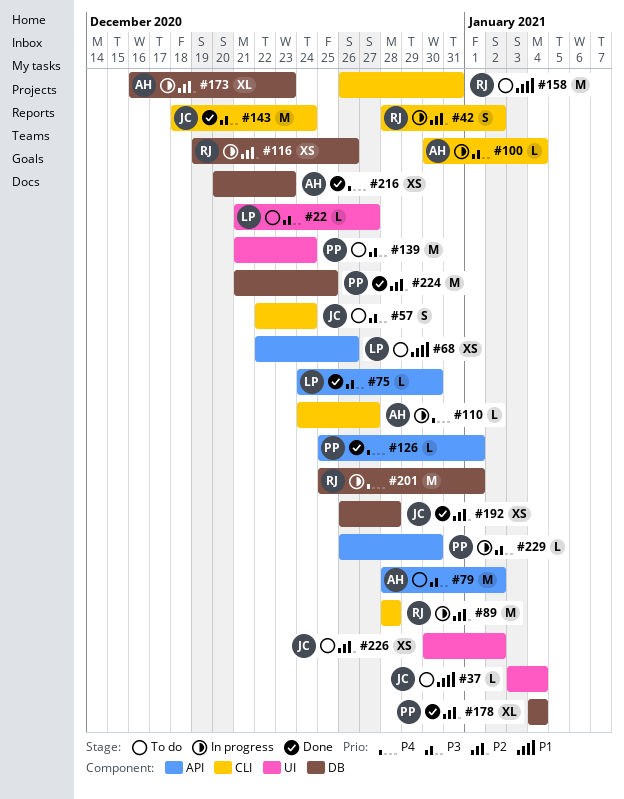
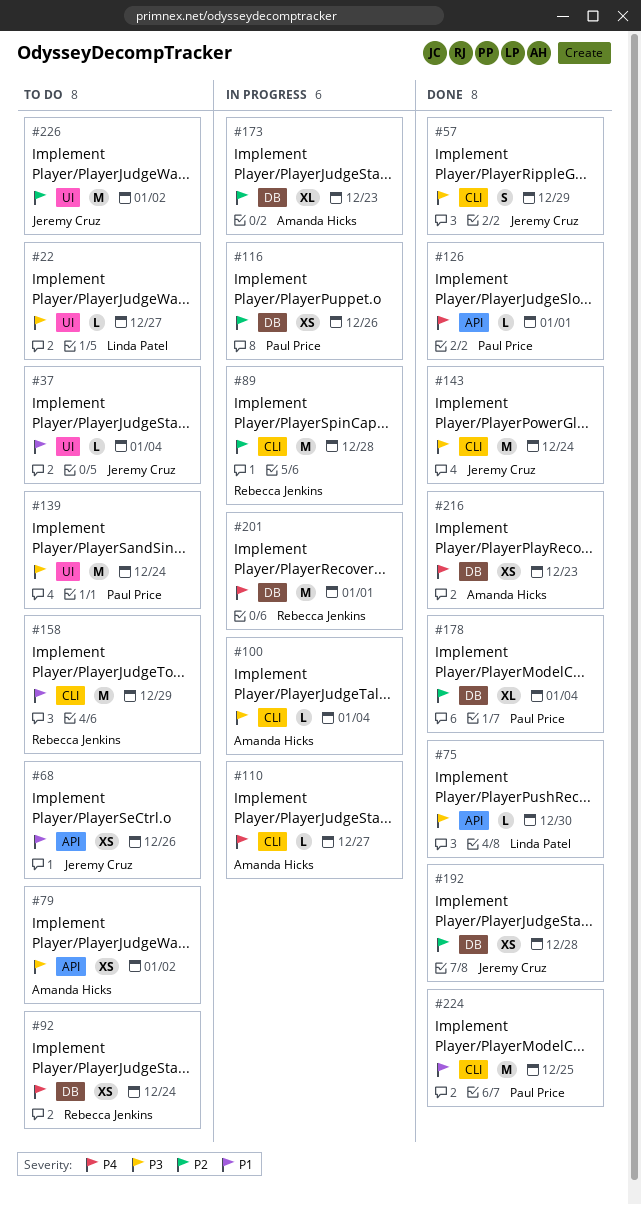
#42: present -> none
#57, status: To do -> Done
#57, due: Dec 24 -> Dec 29
#68, owner: Linda Patel -> Jeremy Cruz
#79, estimate: M -> XS
#92: none -> present
#116, owner: Rebecca Jenkins -> Paul Price
#158, due: Dec 31 -> Dec 29
#224, priority: P2 -> P1
#224, label: DB -> CLI
#226, estimate: XS -> M
#229: present -> none

